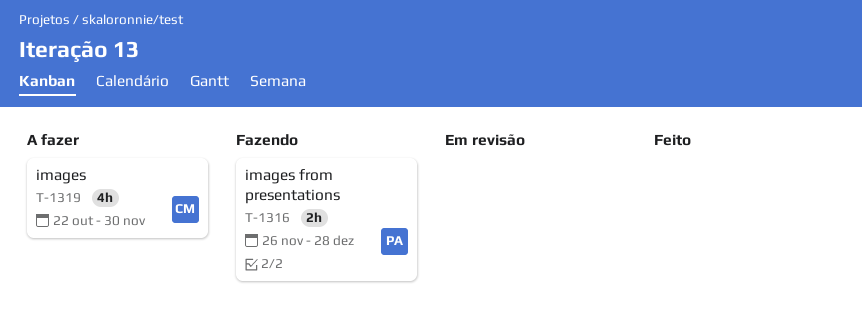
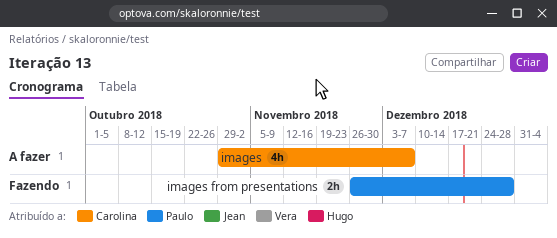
images, start: Oct 22 -> Oct 29
images, due: Nov 30 -> Dec 7

